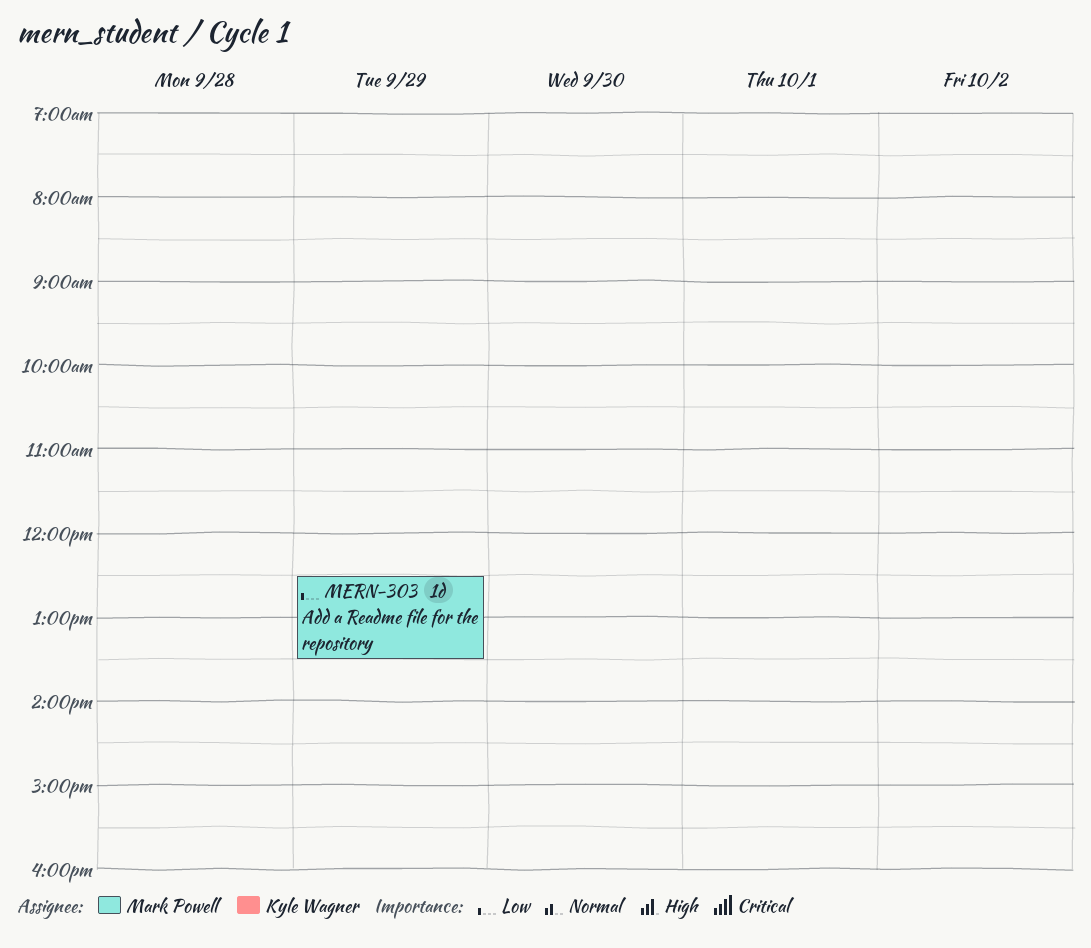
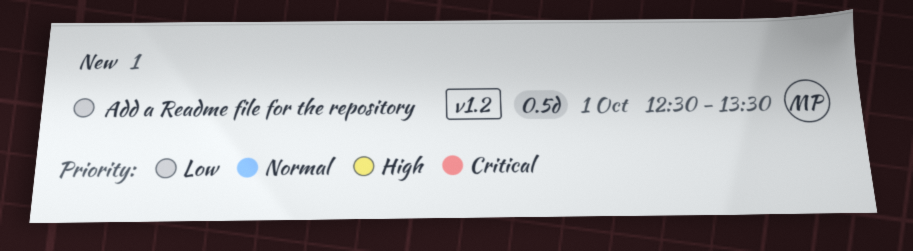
Add a Readme file for the repository, estimate: 1d -> 0.5d
Add a Readme file for the repository, day: Sep 29 -> Oct 1

